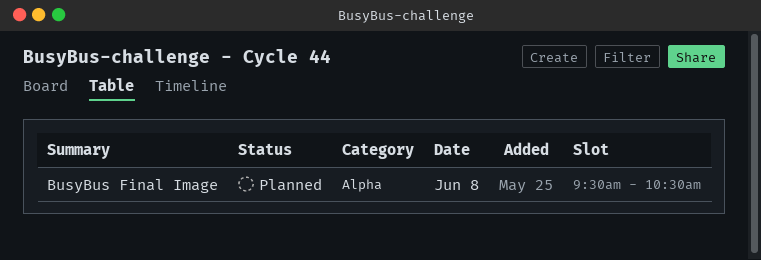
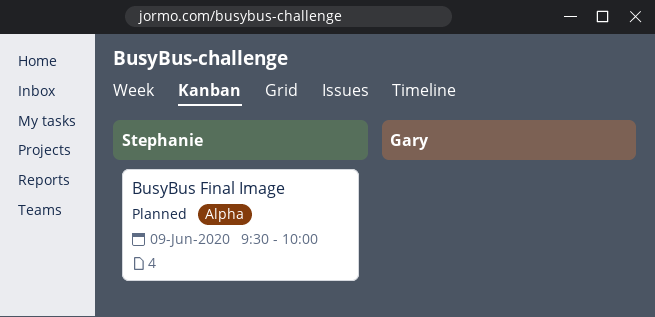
BusyBus Final Image, day: Jun 8 -> Jun 9
BusyBus Final Image, ends: 10:30 -> 10:00

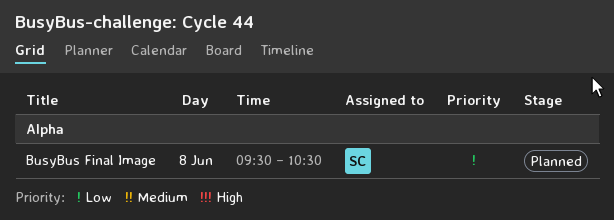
BusyBus Final Image, day: Jun 9 -> Jun 8
BusyBus Final Image, ends: 10:00 -> 10:30

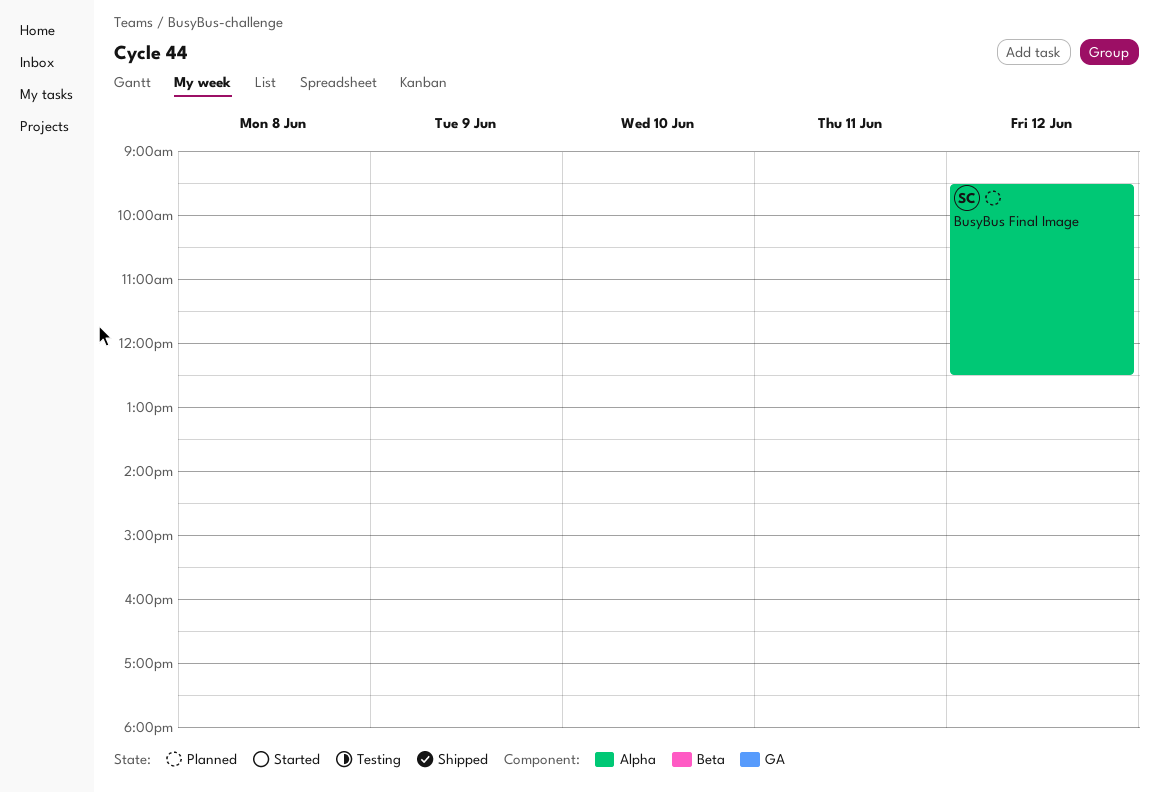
BusyBus Final Image, day: Jun 8 -> Jun 12
BusyBus Final Image, ends: 10:30 -> 12:30

